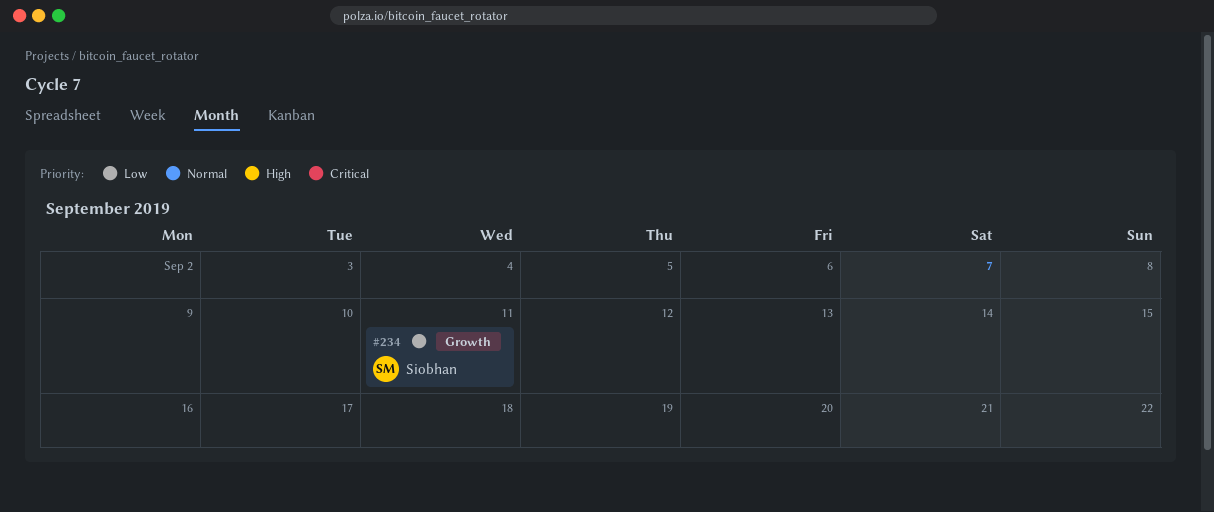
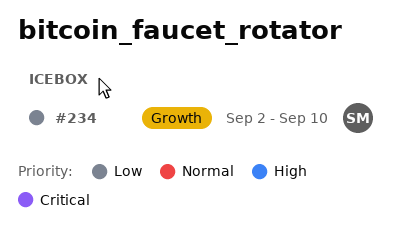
#234, due: Sep 11 -> Sep 10

